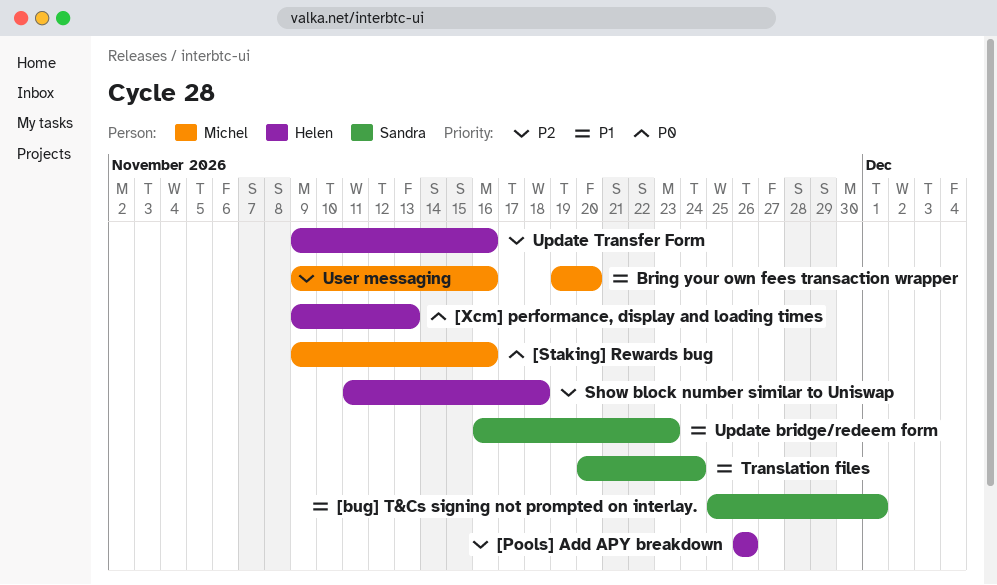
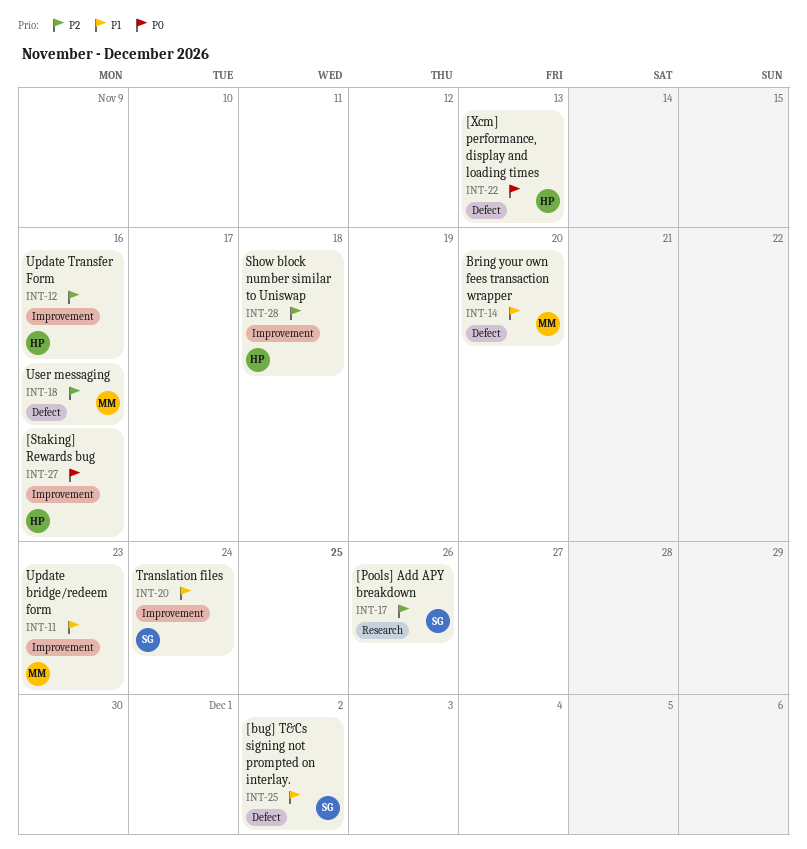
[bug] T&Cs signing not prompted on interlay., due: Dec 1 -> Dec 2
[Pools] Add APY breakdown, owner: Helen -> Sandra
[Staking] Rewards bug, owner: Michel -> Helen
Update bridge/redeem form, owner: Sandra -> Michel

